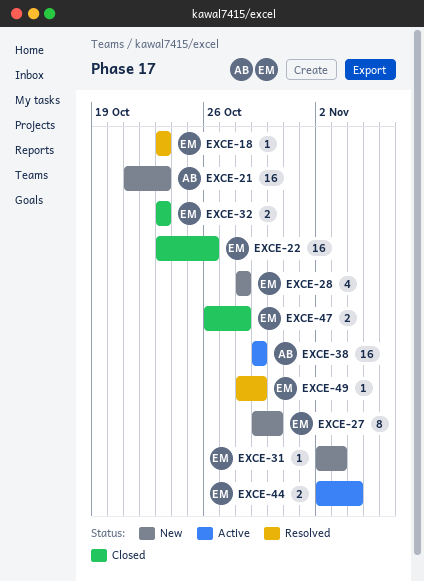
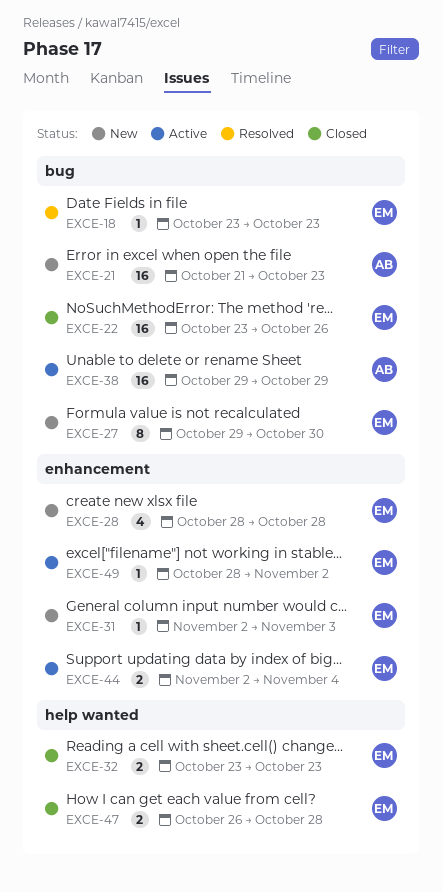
EXCE-49, status: Resolved -> Active
EXCE-49, due: Oct 29 -> Nov 2

